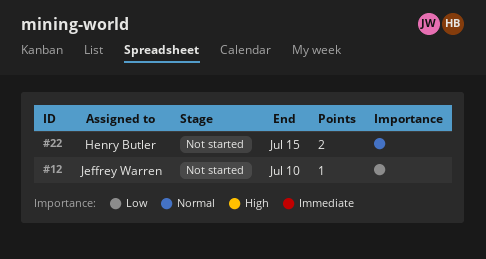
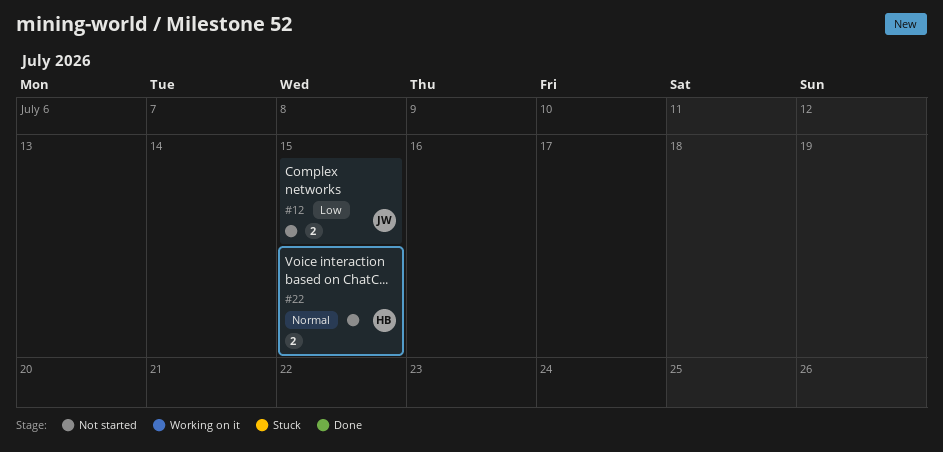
#12, estimate: 1 -> 2
#12, due: Jul 10 -> Jul 15

